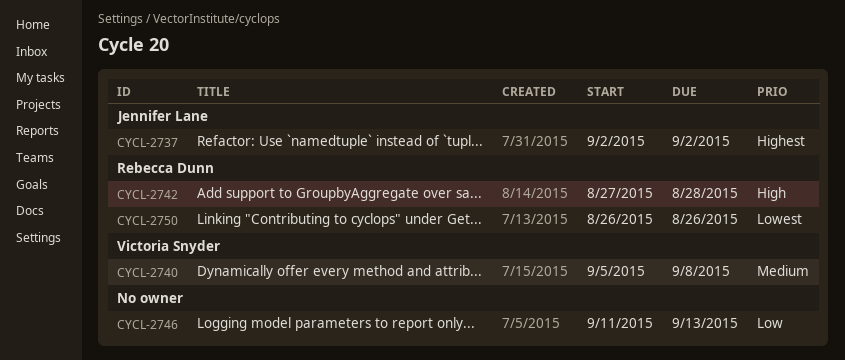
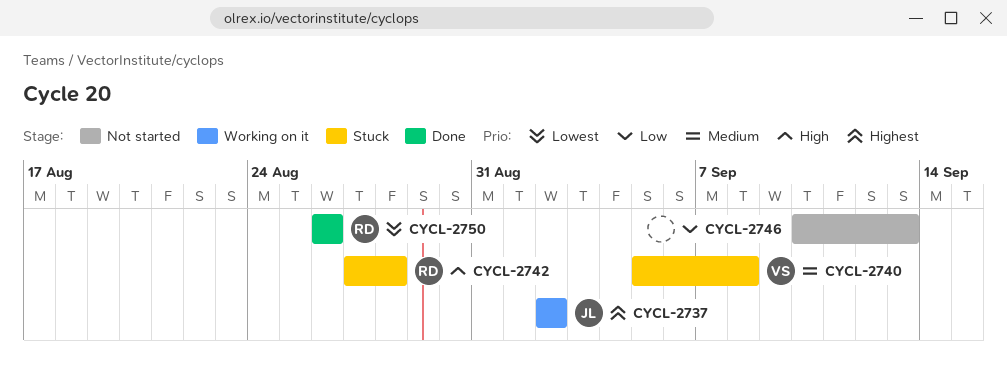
CYCL-2746, start: Sep 11 -> Sep 10

